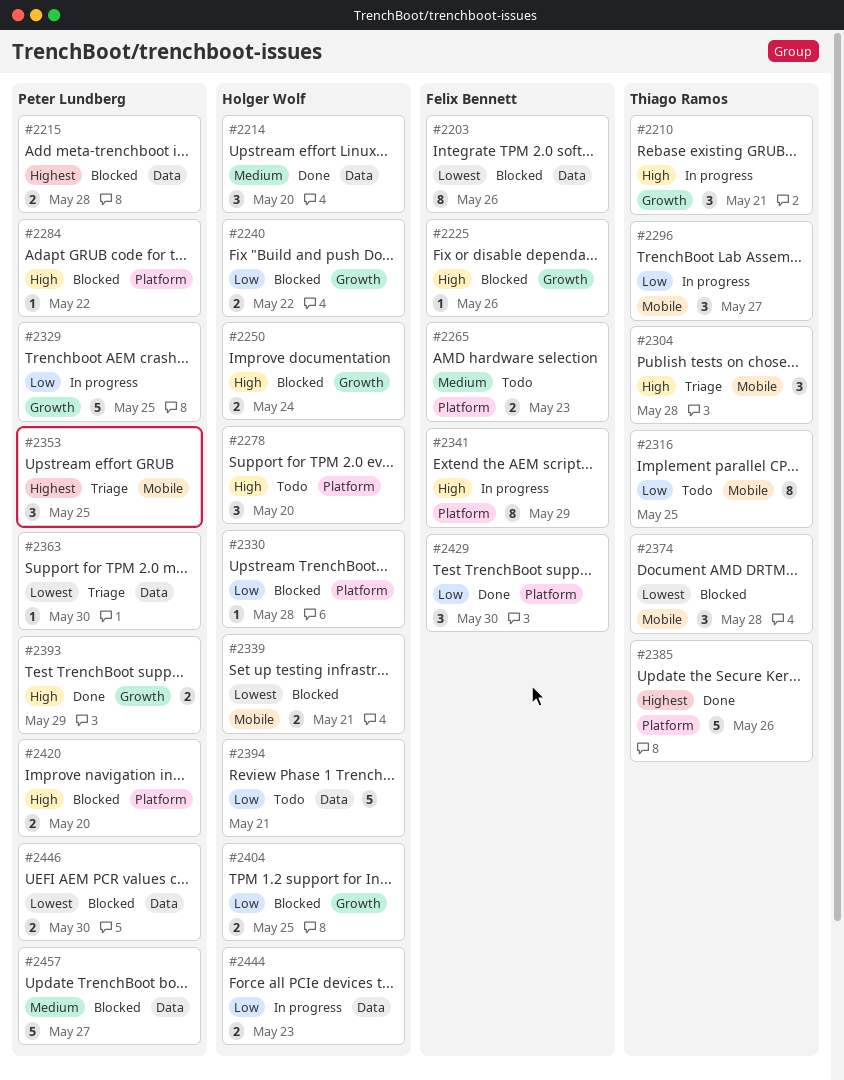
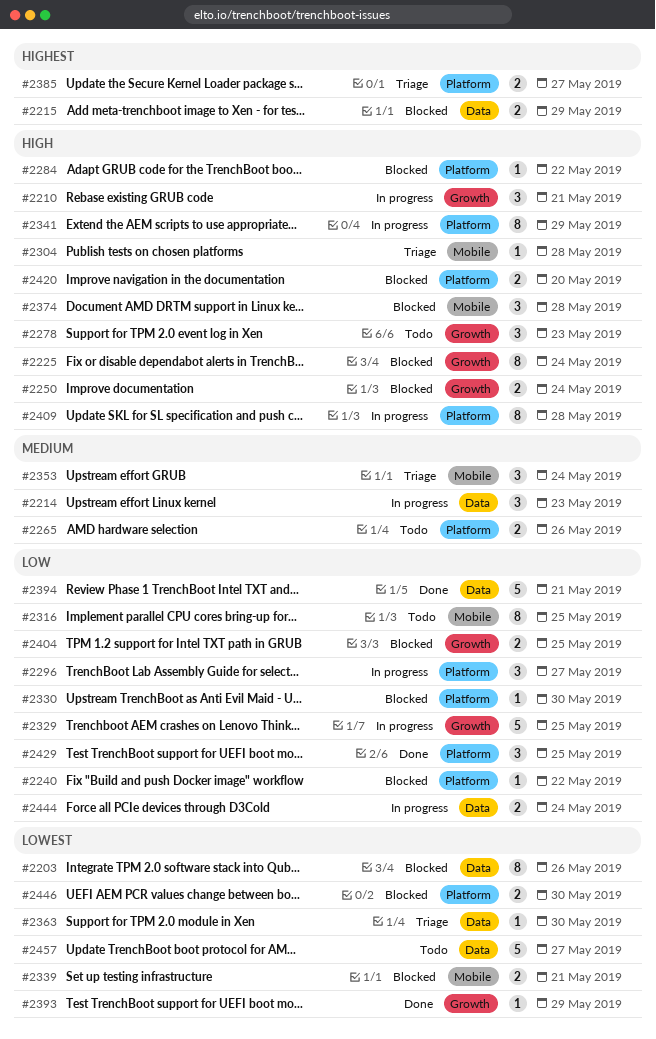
#2214, status: Done -> In progress
#2214, due: May 20 -> May 23
#2215, due: May 28 -> May 29
#2225, estimate: 1 -> 8
#2225, due: May 26 -> May 24
#2240, label: Growth -> Platform
#2240, estimate: 2 -> 1
#2265, due: May 23 -> May 26
#2278, label: Platform -> Growth
#2278, due: May 20 -> May 23
#2296, label: Mobile -> Platform
#2304, estimate: 3 -> 1
#2330, due: May 28 -> May 30
#2353, priority: Highest -> Medium
#2353, due: May 25 -> May 24
#2374, priority: Lowest -> High
#2385, status: Done -> Triage
#2385, estimate: 5 -> 2
#2385, due: May 26 -> May 27
#2393, priority: High -> Lowest
#2393, estimate: 2 -> 1
#2394, status: Todo -> Done
#2409: none -> present
#2429, due: May 30 -> May 25
#2444, due: May 23 -> May 24
#2446, label: Data -> Platform
#2457, status: Blocked -> Todo
#2457, priority: Medium -> Lowest

